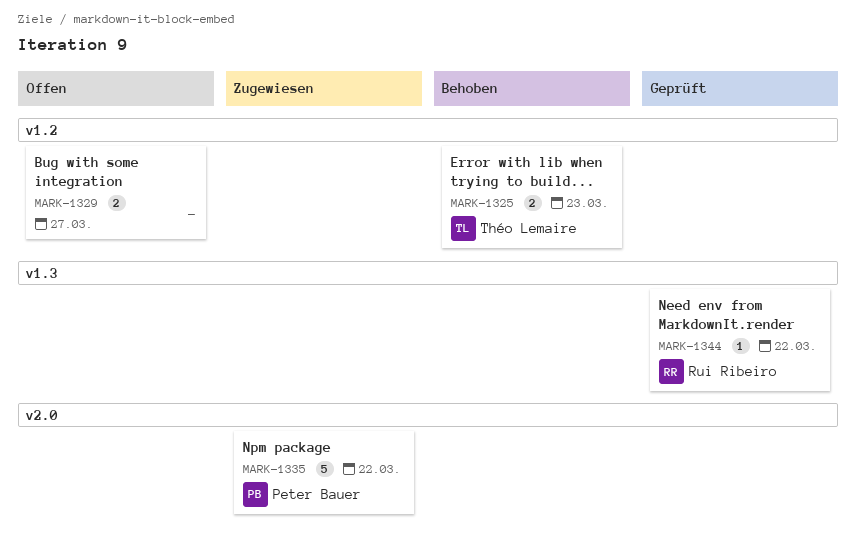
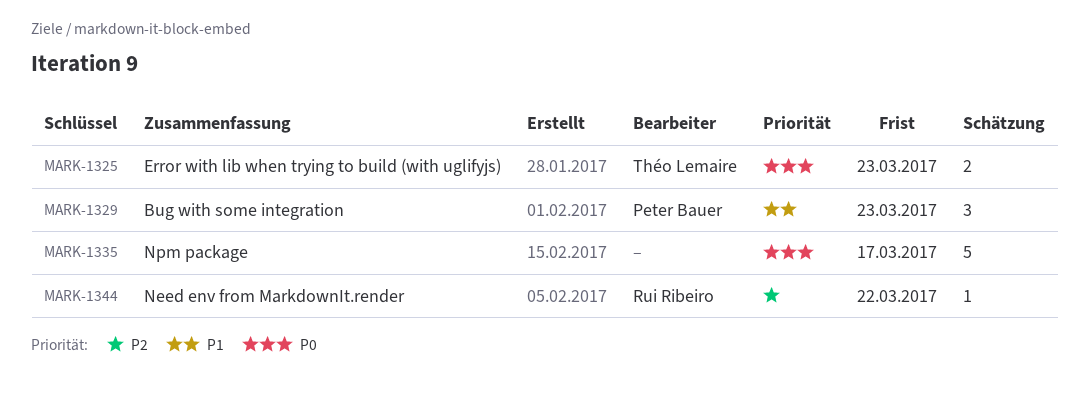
MARK-1329, owner: none -> Peter Bauer
MARK-1329, estimate: 2 -> 3
MARK-1329, due: Mar 27 -> Mar 23
MARK-1335, owner: Peter Bauer -> none
MARK-1335, due: Mar 22 -> Mar 17

